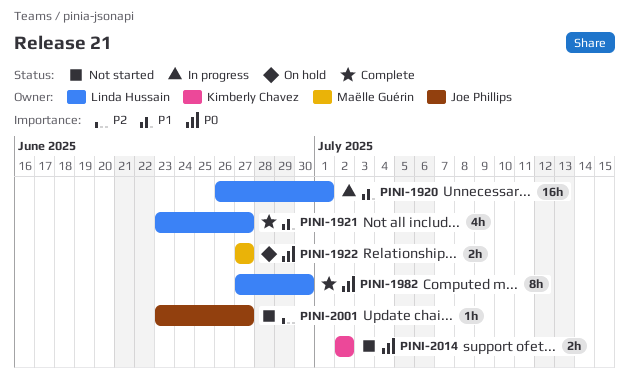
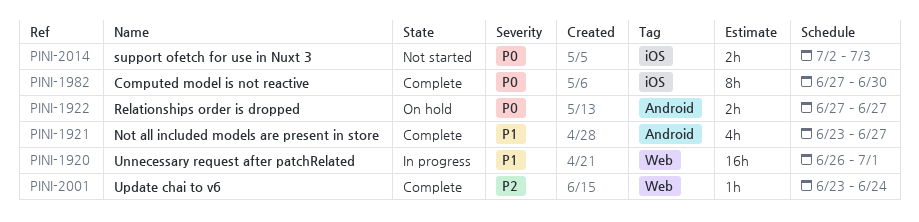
PINI-2001, status: Not started -> Complete
PINI-2001, due: Jun 27 -> Jun 24
PINI-2014, due: Jul 2 -> Jul 3

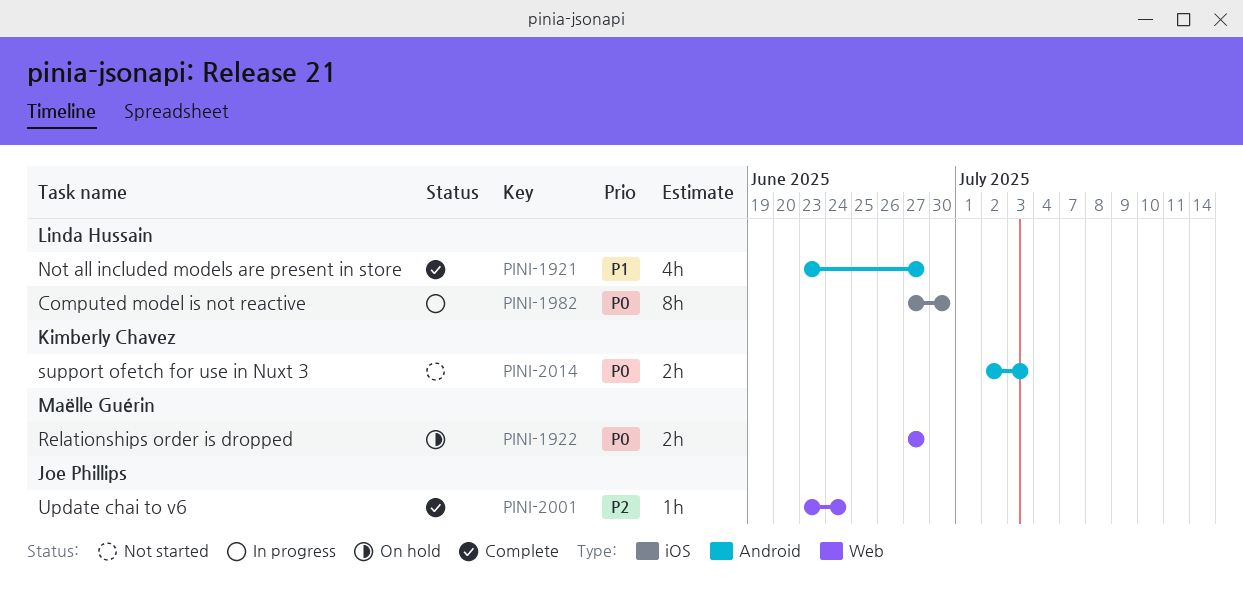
PINI-1920: present -> none
PINI-1922, label: Android -> Web
PINI-1982, status: Complete -> In progress
PINI-2014, label: iOS -> Android

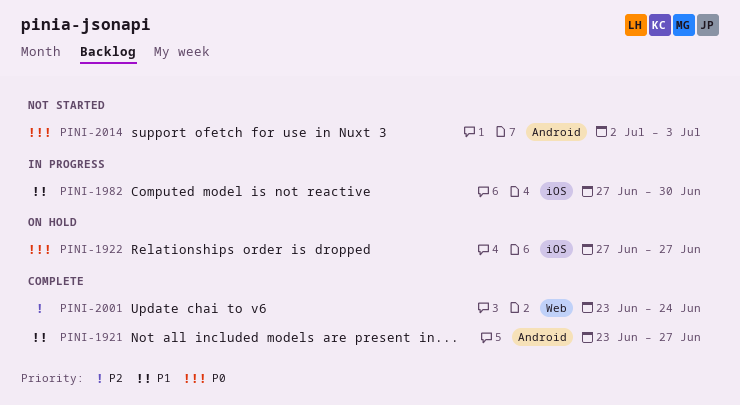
PINI-1922, label: Web -> iOS
PINI-1982, priority: P0 -> P1

